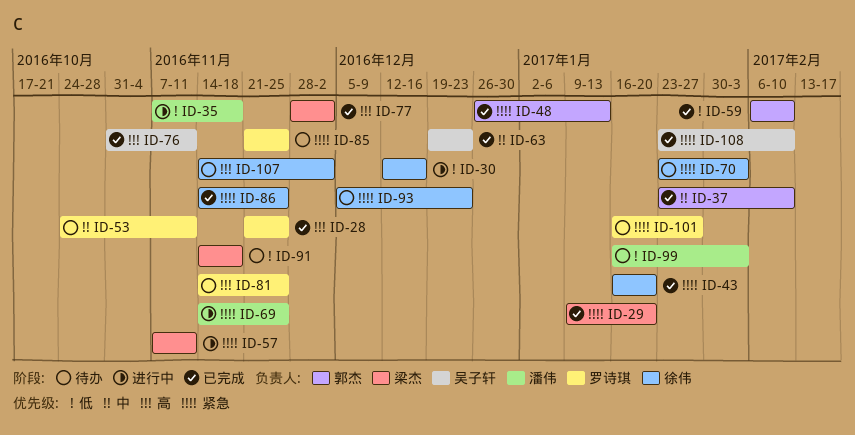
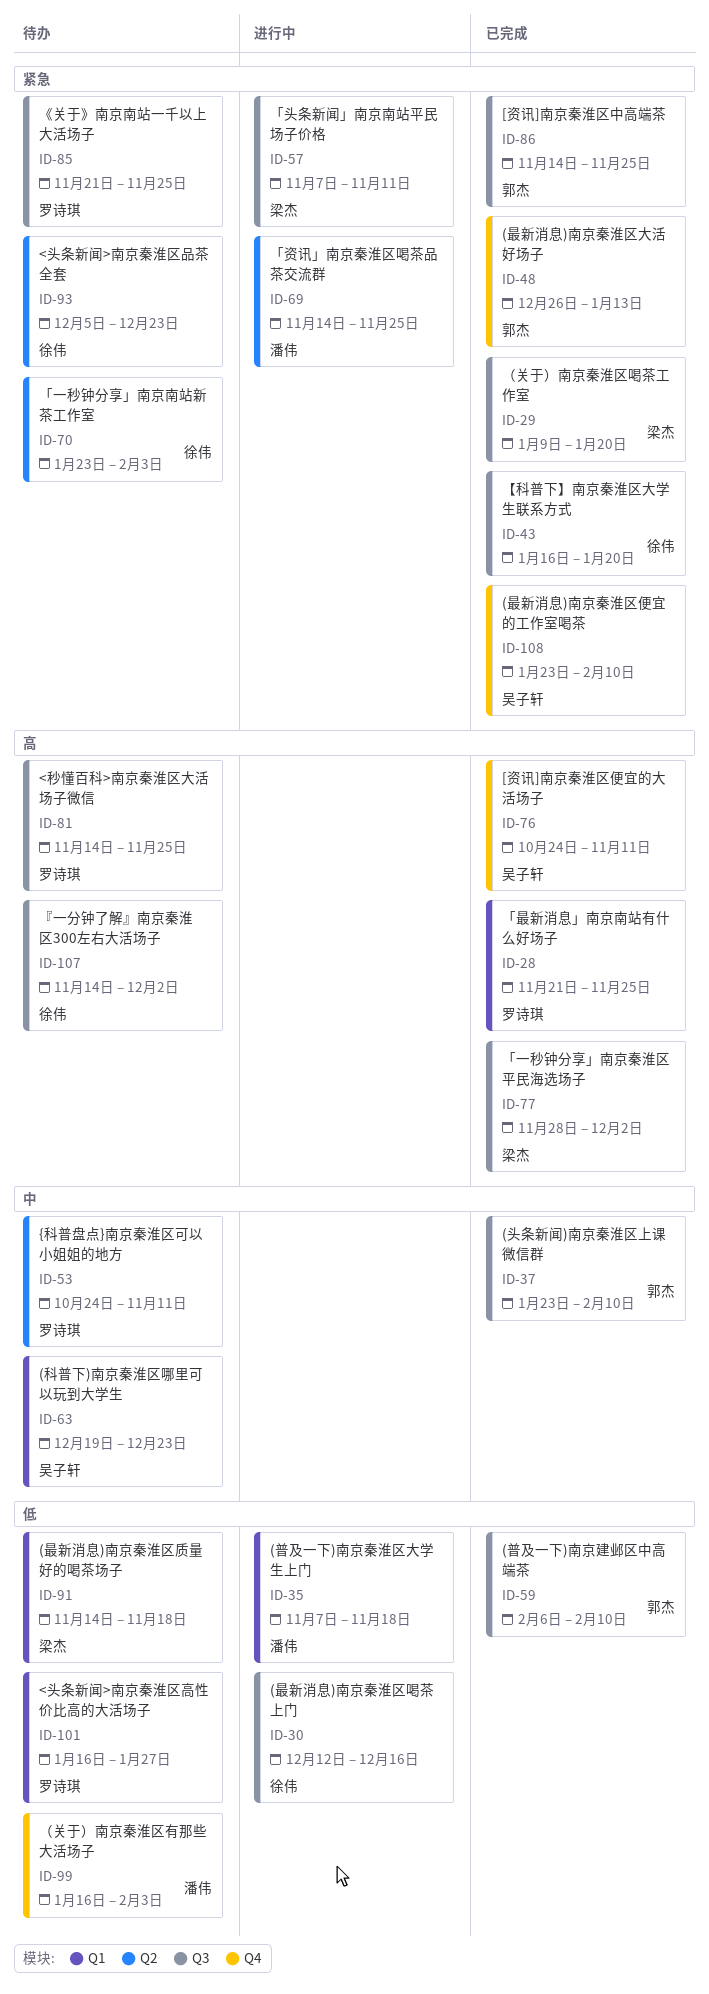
ID-63, status: 已完成 -> 待办
ID-76, start: Oct 31 -> Oct 24
ID-86, owner: 徐伟 -> 郭杰
ID-101, priority: 紧急 -> 低

